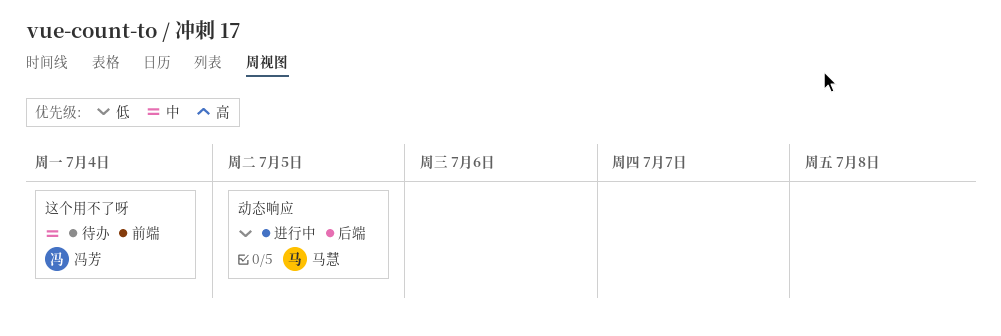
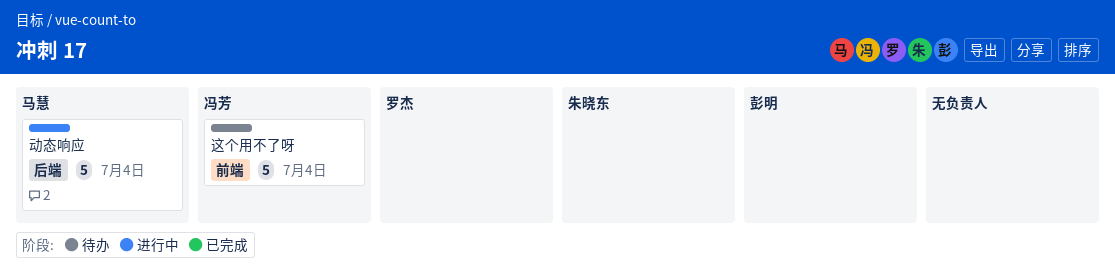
动态响应, due: Jul 5 -> Jul 4

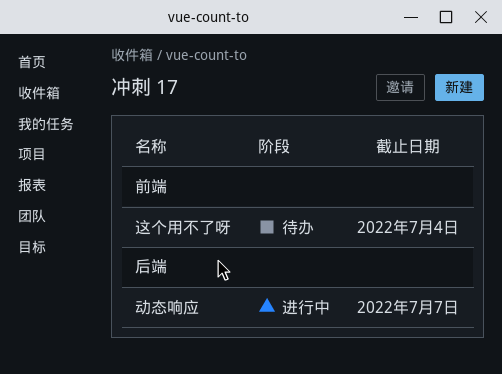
动态响应, due: Jul 4 -> Jul 7

